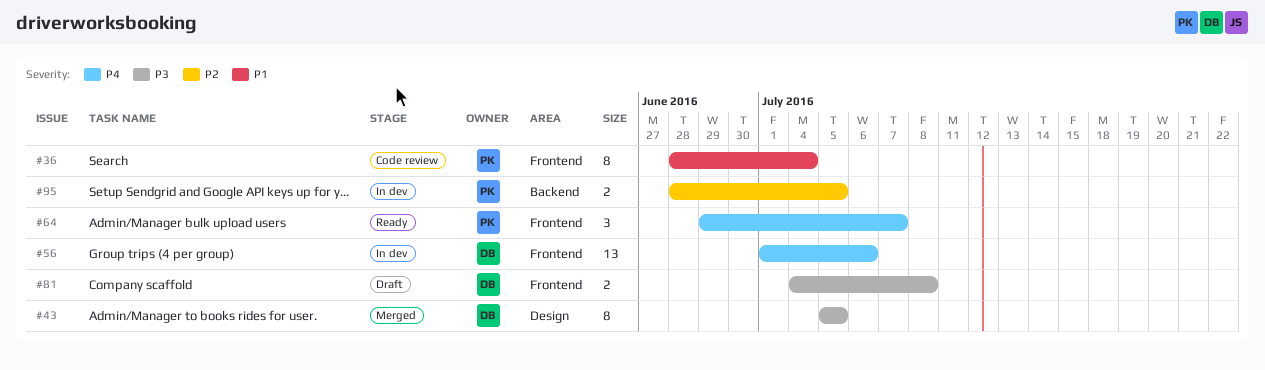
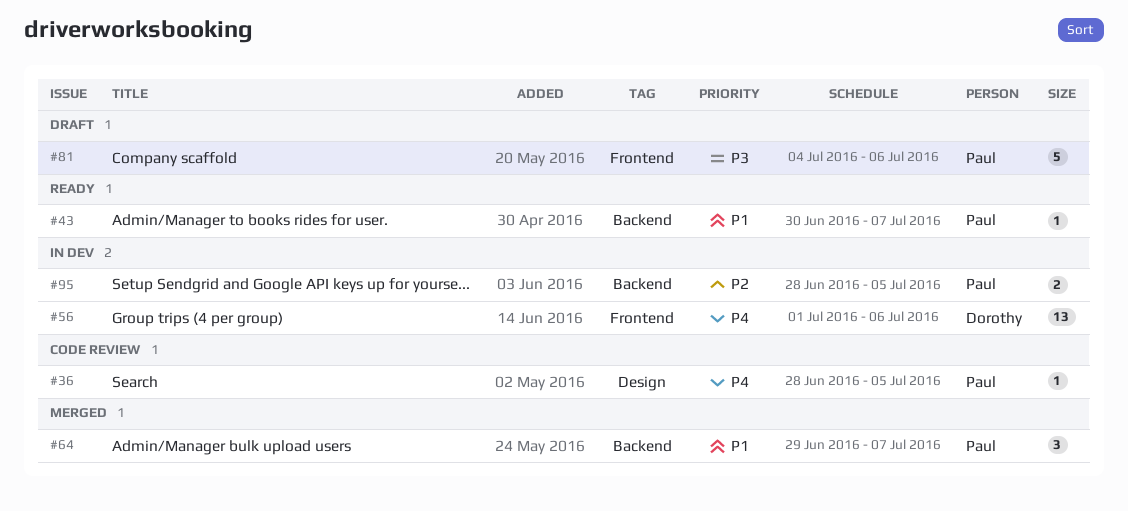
#36, priority: P1 -> P4
#36, label: Frontend -> Design
#36, estimate: 8 -> 1
#36, due: Jul 4 -> Jul 5
#43, status: Merged -> Ready
#43, owner: Dorothy -> Paul
#43, priority: P3 -> P1
#43, label: Design -> Backend
#43, estimate: 8 -> 1
#43, start: Jul 5 -> Jun 30
#43, due: Jul 5 -> Jul 7
#64, status: Ready -> Merged
#64, priority: P4 -> P1
#64, label: Frontend -> Backend
#81, owner: Dorothy -> Paul
#81, estimate: 2 -> 5
#81, due: Jul 8 -> Jul 6

